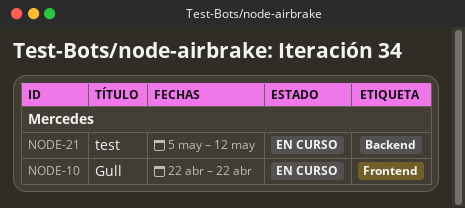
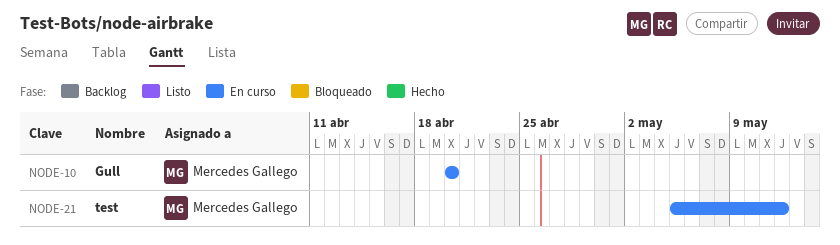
NODE-10, start: Apr 22 -> Apr 20
NODE-10, due: Apr 22 -> Apr 20

